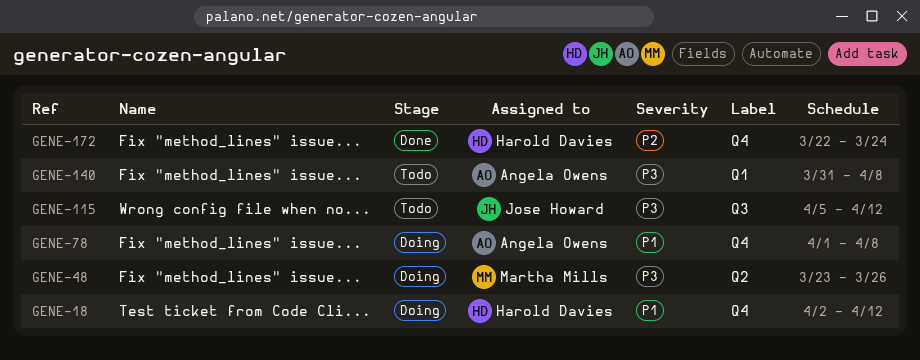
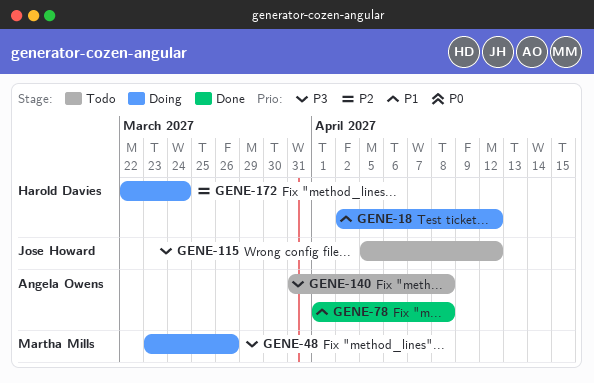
GENE-78, status: Doing -> Done
GENE-172, status: Done -> Doing

